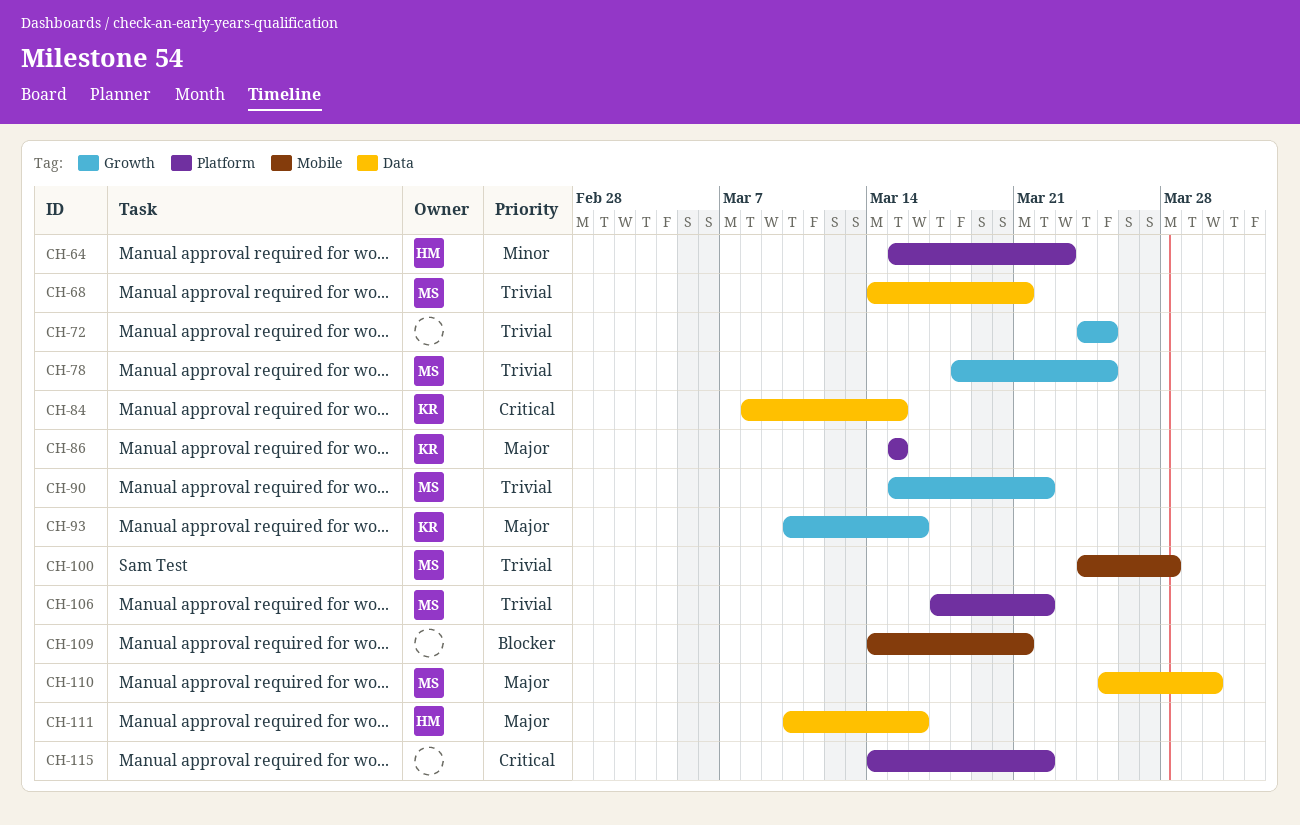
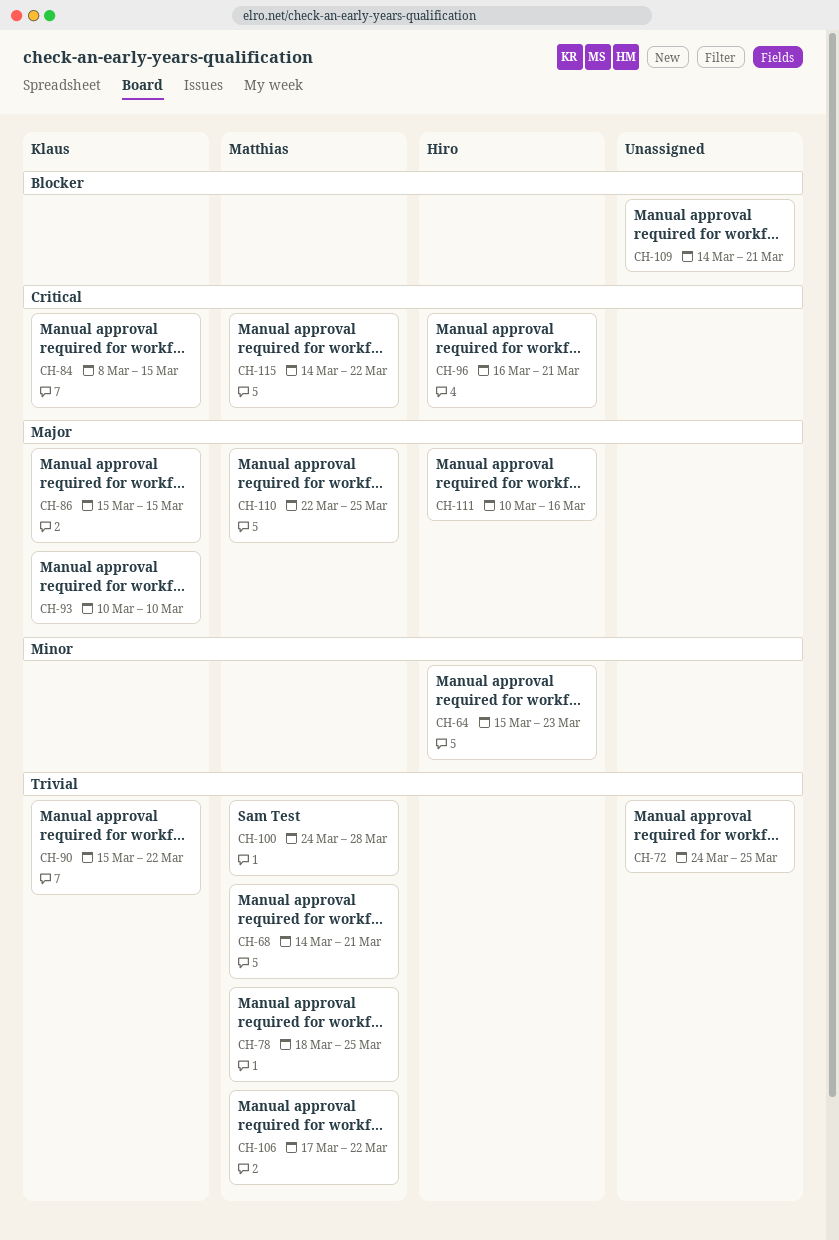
CH-90, owner: Matthias -> Klaus
CH-93, due: Mar 16 -> Mar 10
CH-96: none -> present
CH-110, start: Mar 25 -> Mar 22
CH-110, due: Mar 30 -> Mar 25
CH-115, owner: none -> Matthias

